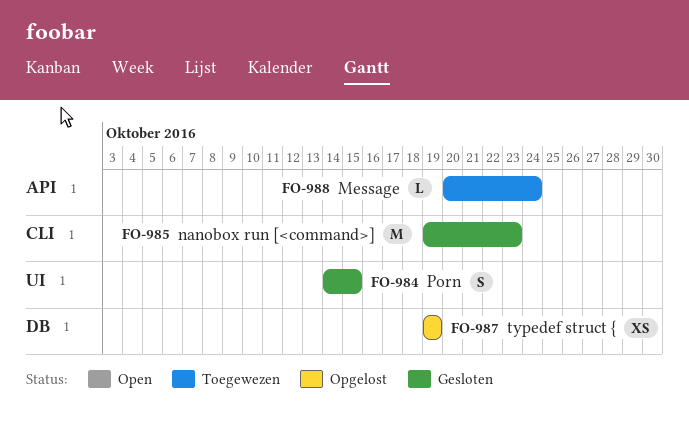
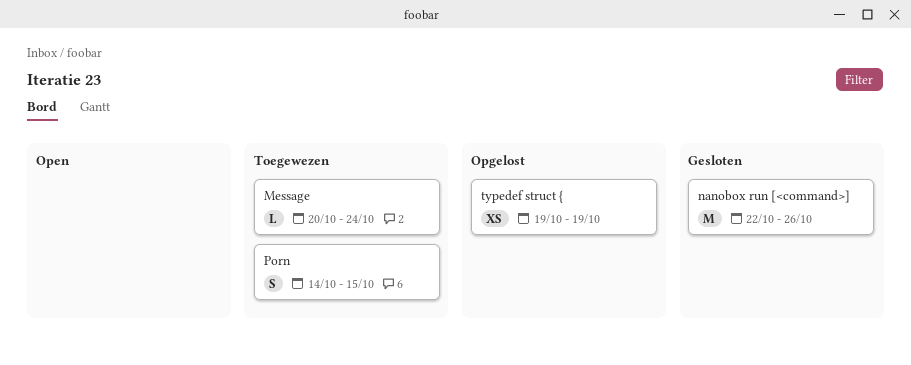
nanobox run [<command>], start: Oct 19 -> Oct 22
nanobox run [<command>], due: Oct 23 -> Oct 26
Porn, status: Gesloten -> Toegewezen

